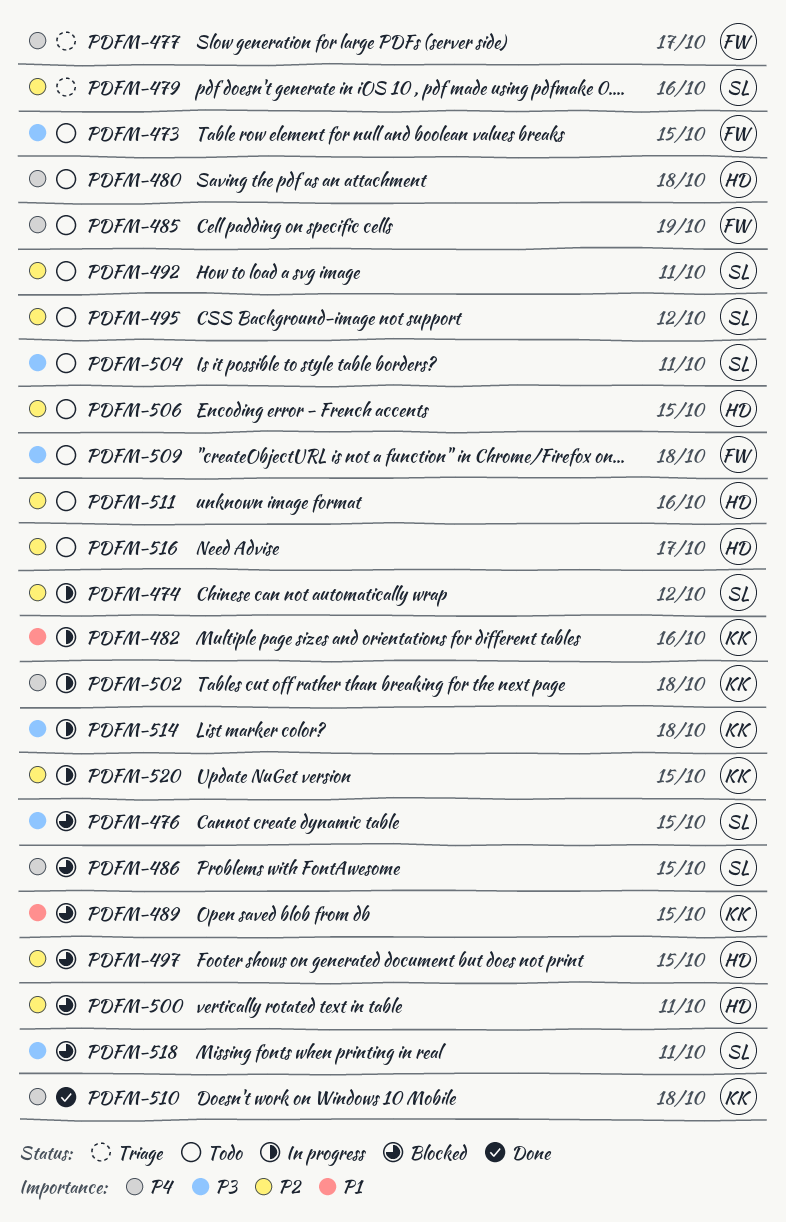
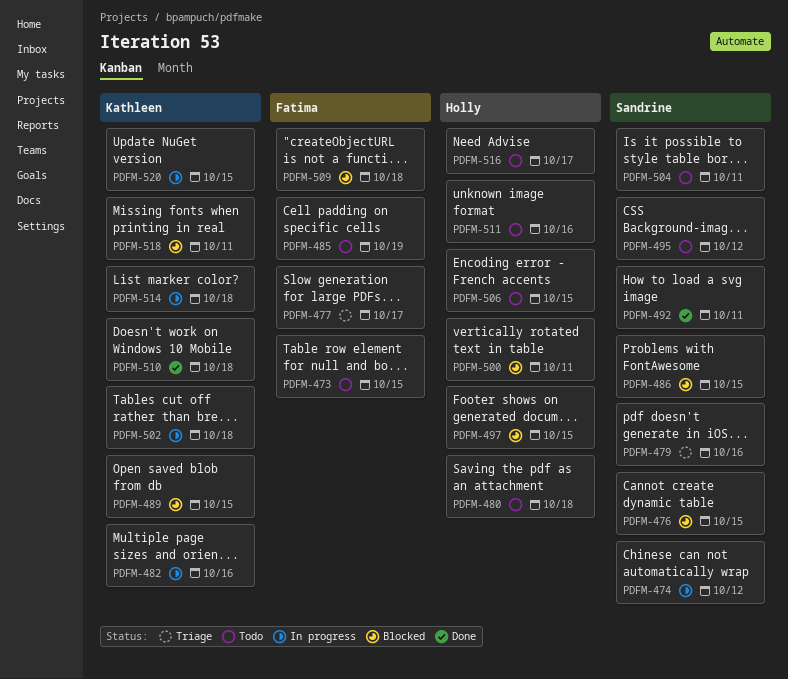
PDFM-492, status: Todo -> Done
PDFM-509, status: Todo -> Blocked
PDFM-518, owner: Sandrine -> Kathleen

